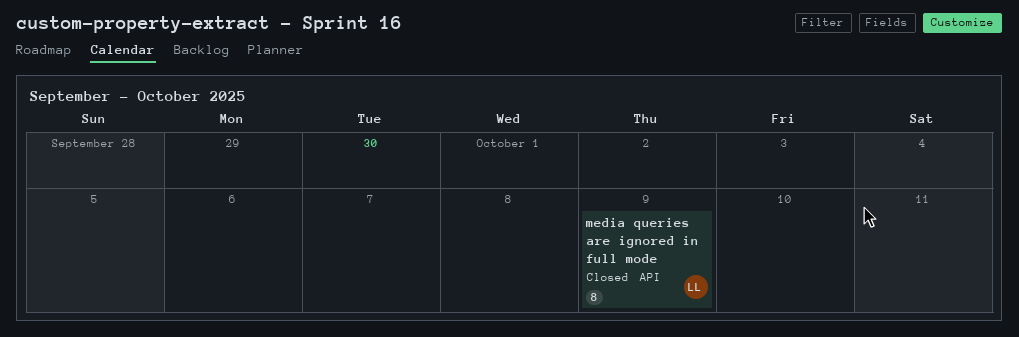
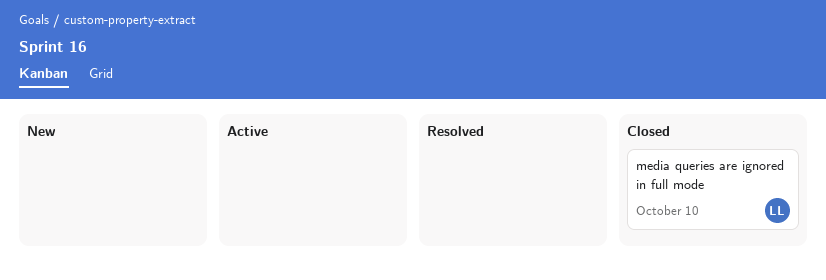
media queries are ignored in full mode, due: Oct 9 -> Oct 10

